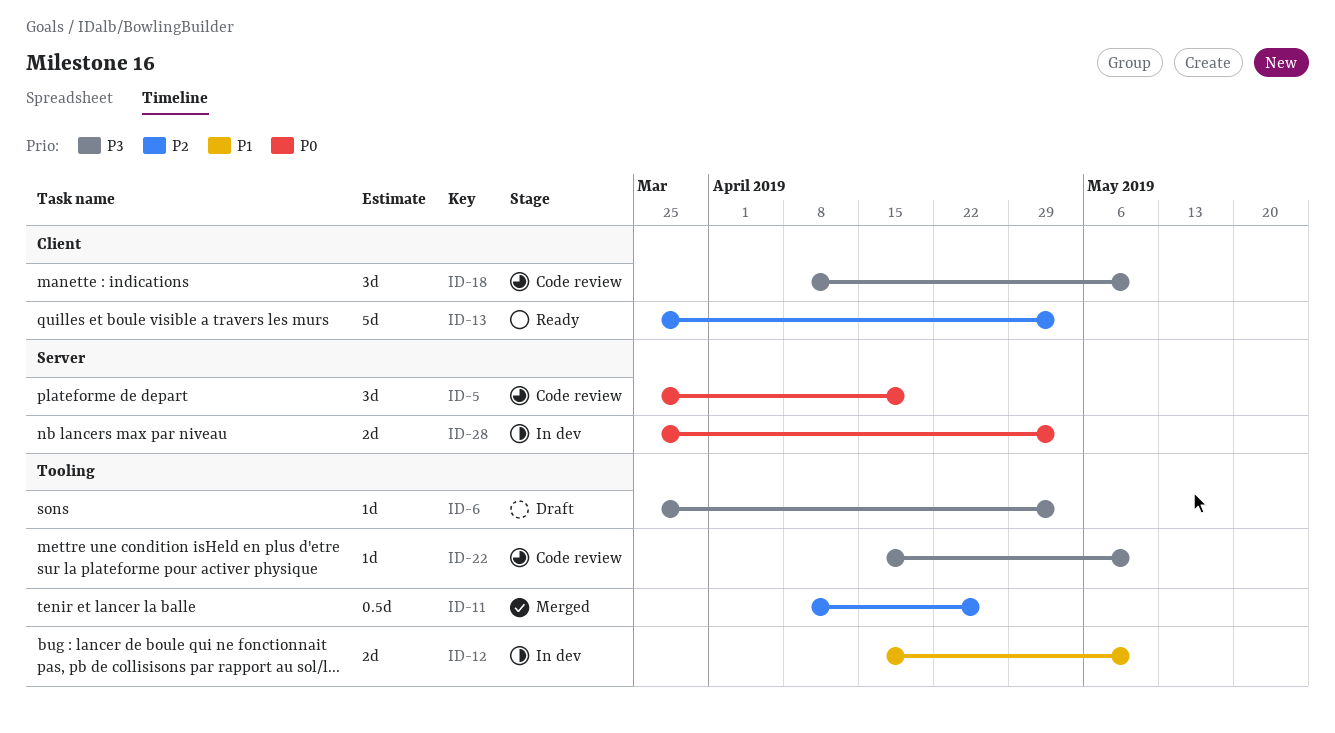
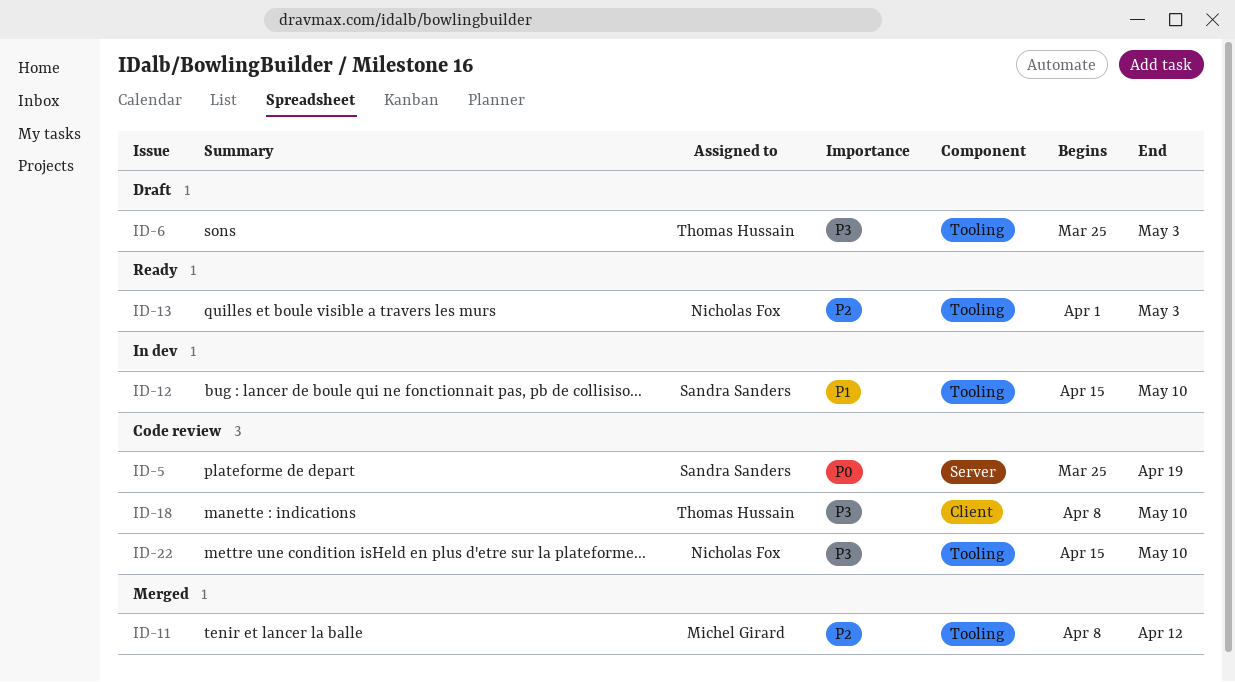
ID-11, due: Apr 26 -> Apr 12
ID-13, label: Client -> Tooling
ID-13, start: Mar 25 -> Apr 1
ID-28: present -> none

